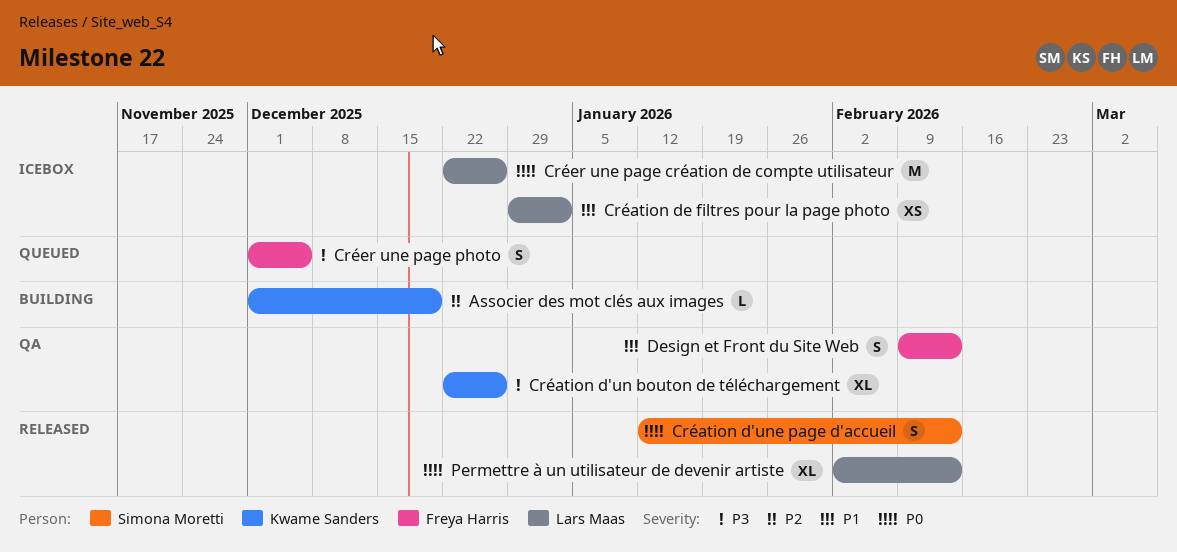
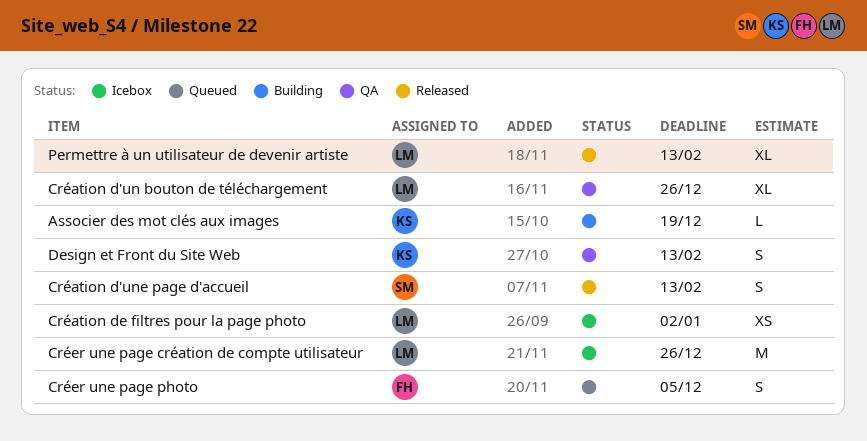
Création d'un bouton de téléchargement, owner: Kwame Sanders -> Lars Maas
Design et Front du Site Web, owner: Freya Harris -> Kwame Sanders

